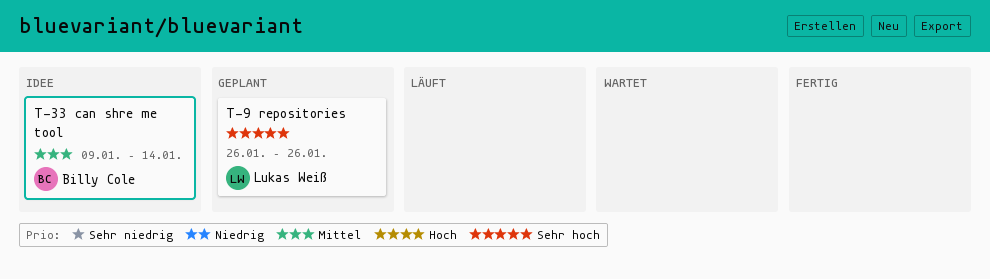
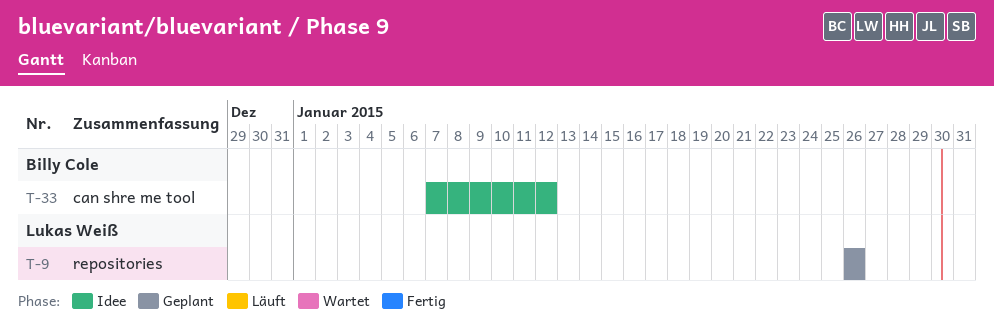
T-33, start: Jan 9 -> Jan 7
T-33, due: Jan 14 -> Jan 12

